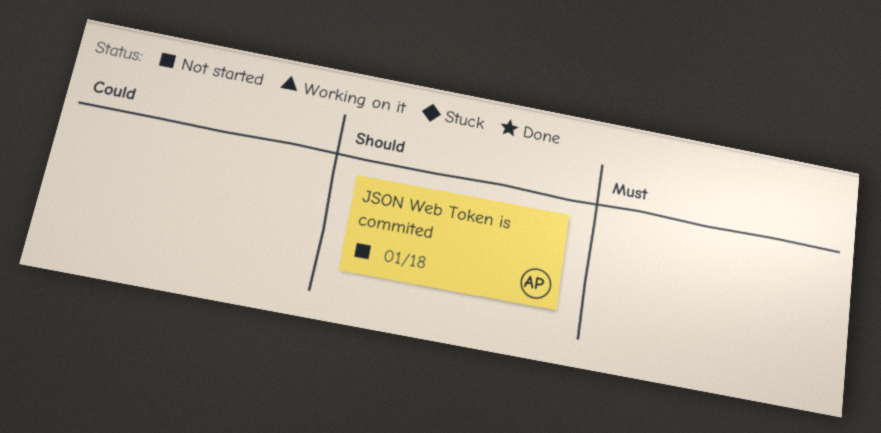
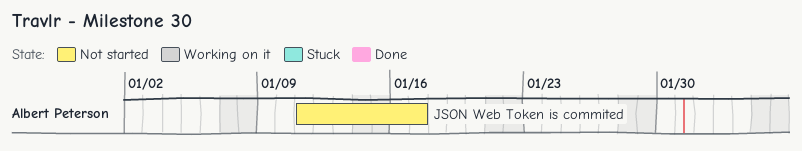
JSON Web Token is commited, due: Jan 18 -> Jan 17

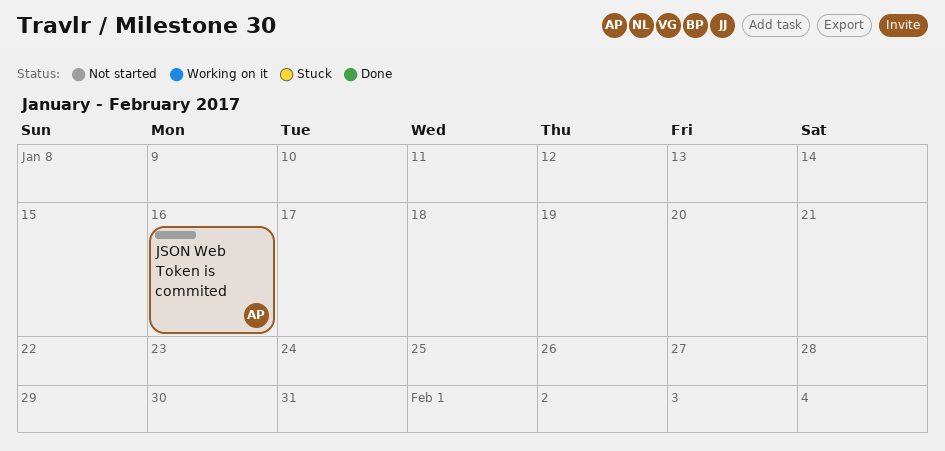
JSON Web Token is commited, due: Jan 17 -> Jan 16

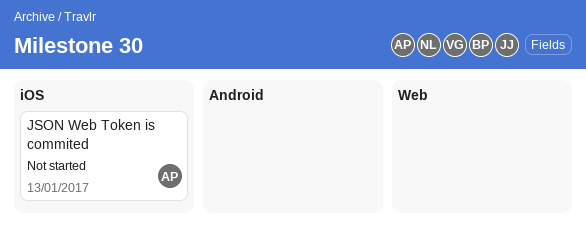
JSON Web Token is commited, due: Jan 16 -> Jan 13

